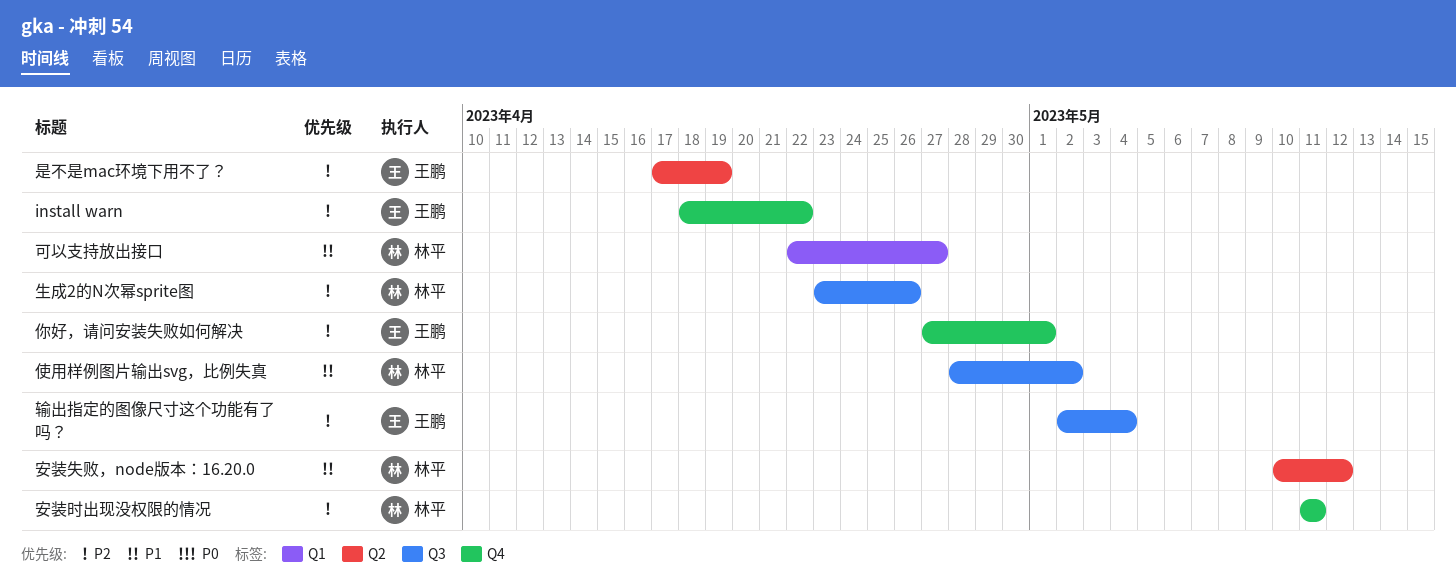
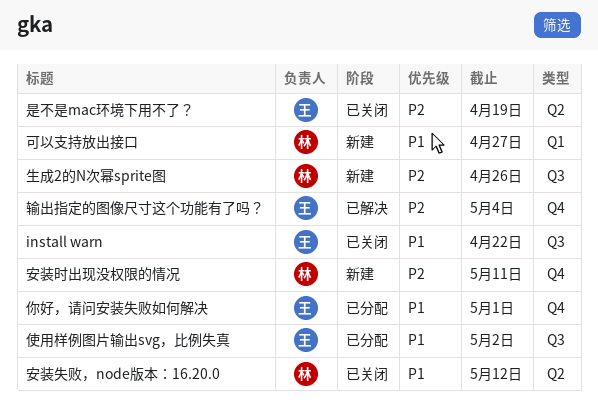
install warn, priority: P2 -> P1
install warn, label: Q4 -> Q3
你好，请问安装失败如何解决, priority: P2 -> P1
使用样例图片输出svg，比例失真, owner: 林平 -> 王鹏
输出指定的图像尺寸这个功能有了吗？, label: Q3 -> Q4

